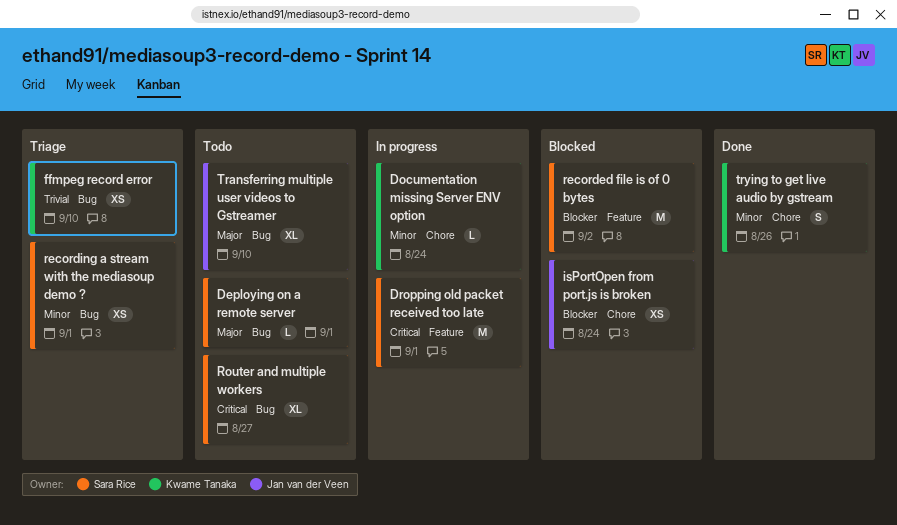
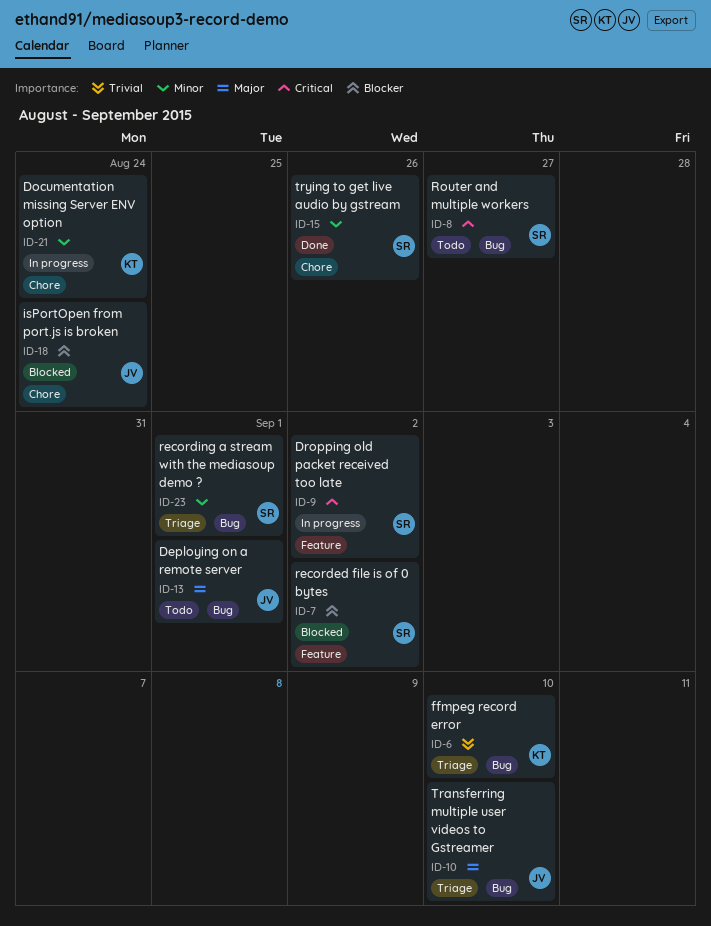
Deploying on a remote server, owner: Sara Rice -> Jan van der Veen
Dropping old packet received too late, due: Sep 1 -> Sep 2
Transferring multiple user videos to Gstreamer, status: Todo -> Triage
trying to get live audio by gstream, owner: Kwame Tanaka -> Sara Rice

